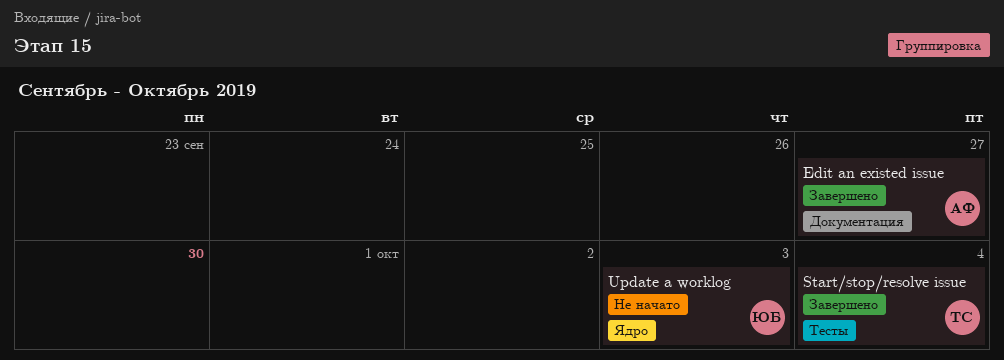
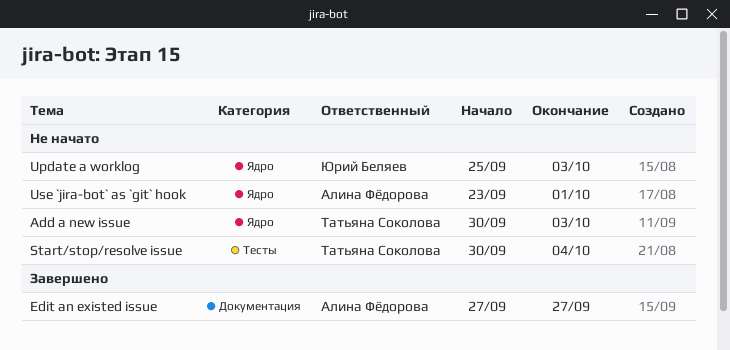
Add a new issue: none -> present
Start/stop/resolve issue, status: Завершено -> Не начато
Use `jira-bot` as `git` hook: none -> present

